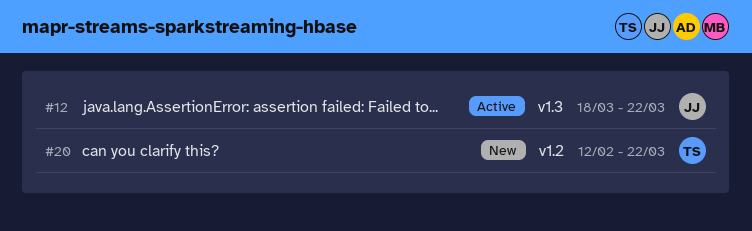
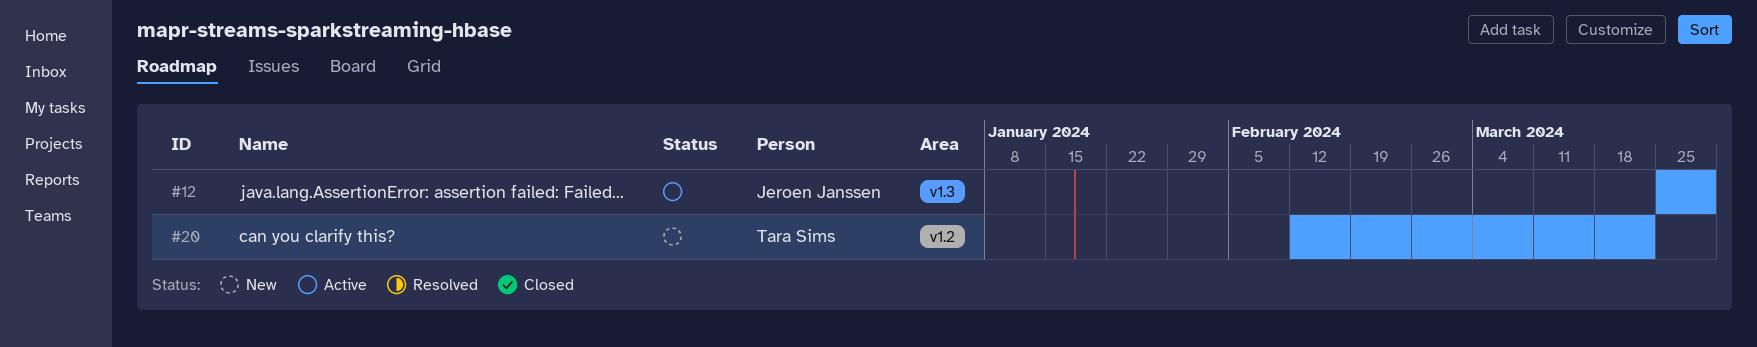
#12, start: Mar 18 -> Mar 25
#12, due: Mar 22 -> Mar 29

